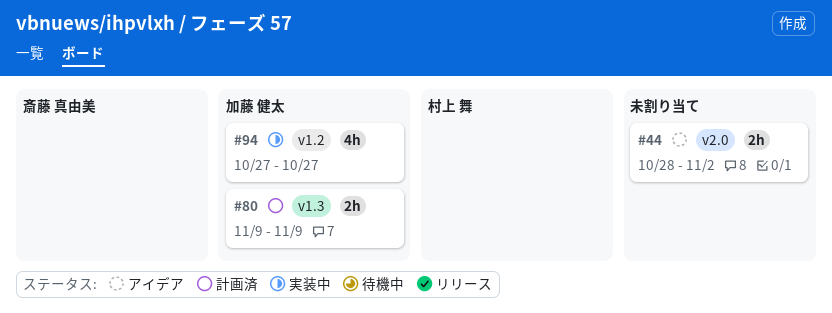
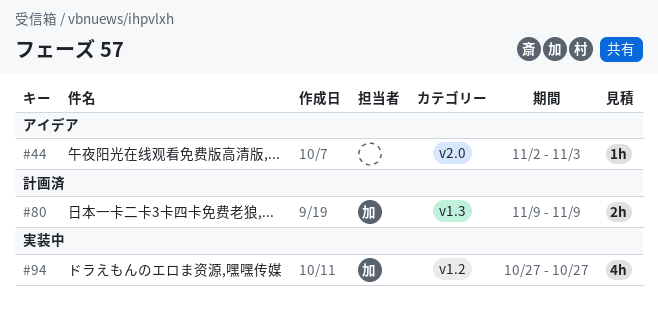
#44, estimate: 2h -> 1h
#44, start: Oct 28 -> Nov 2
#44, due: Nov 2 -> Nov 3

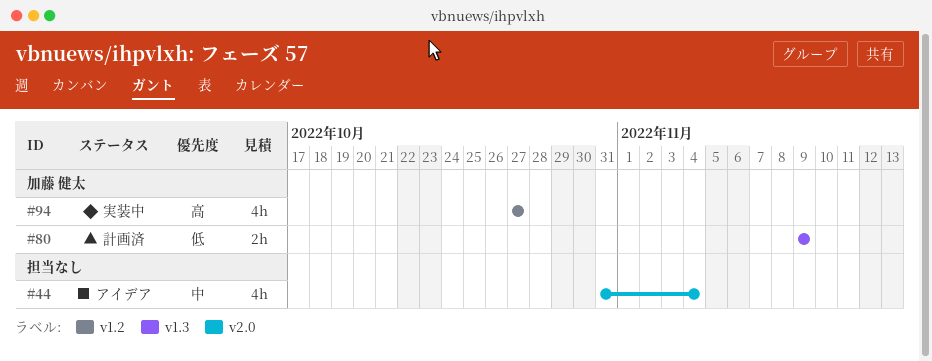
#44, estimate: 1h -> 4h
#44, start: Nov 2 -> Oct 31
#44, due: Nov 3 -> Nov 4

